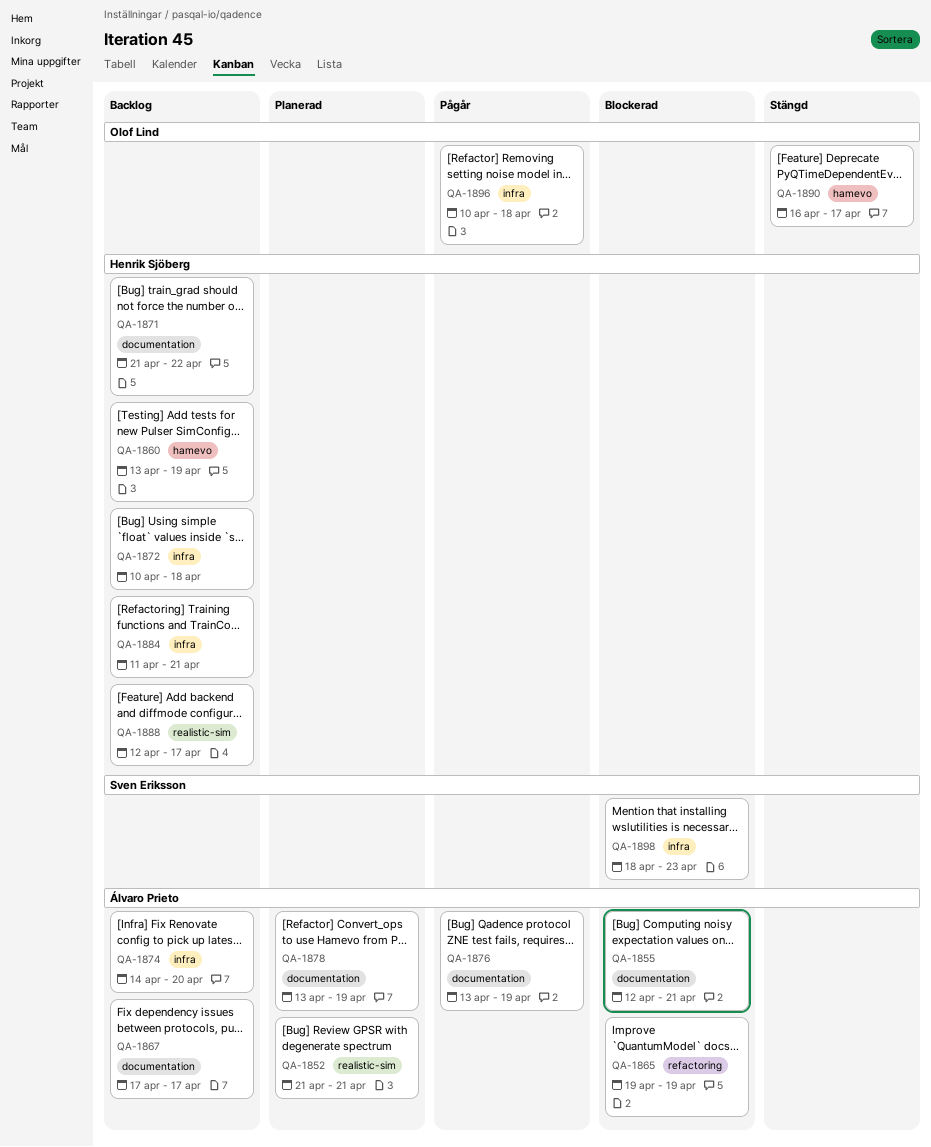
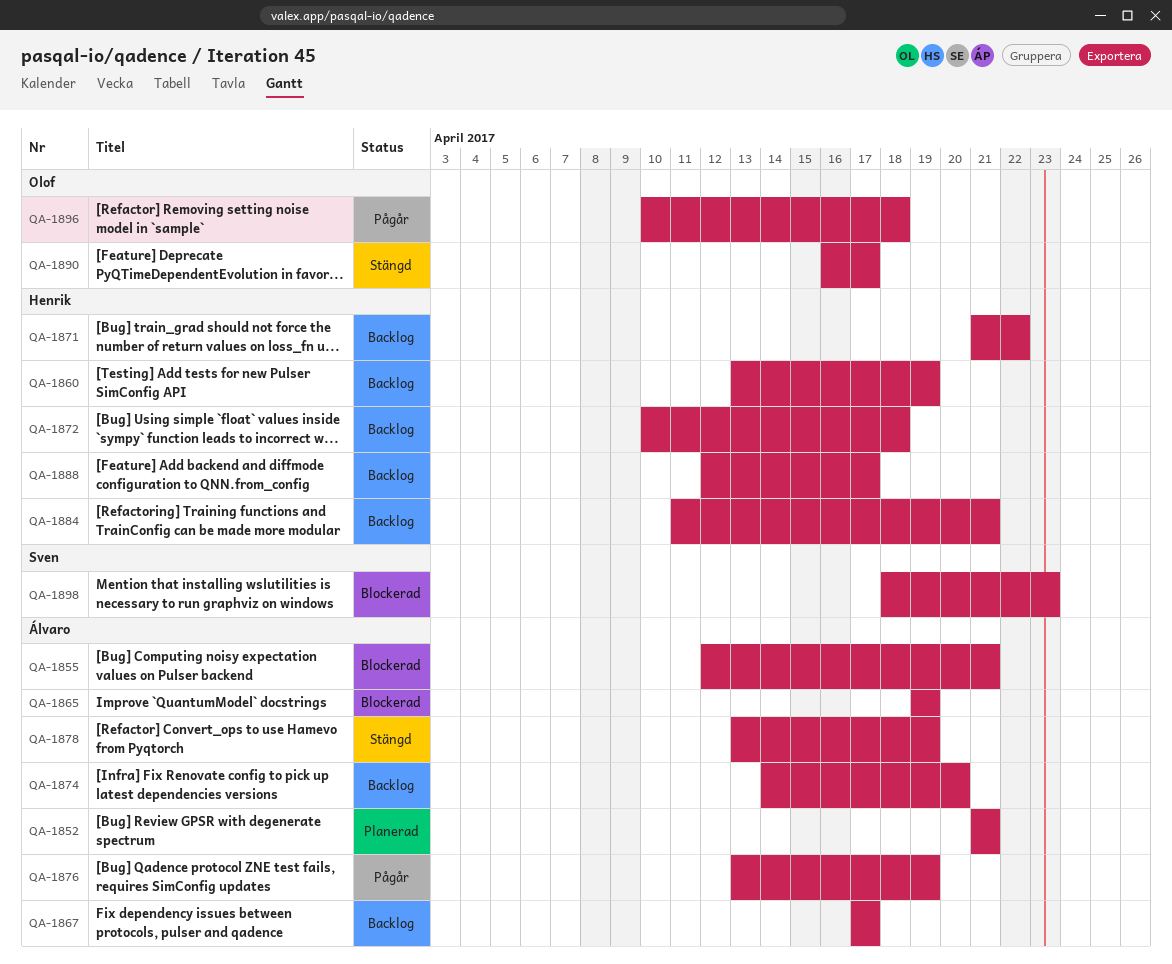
QA-1878, status: Planerad -> Stängd

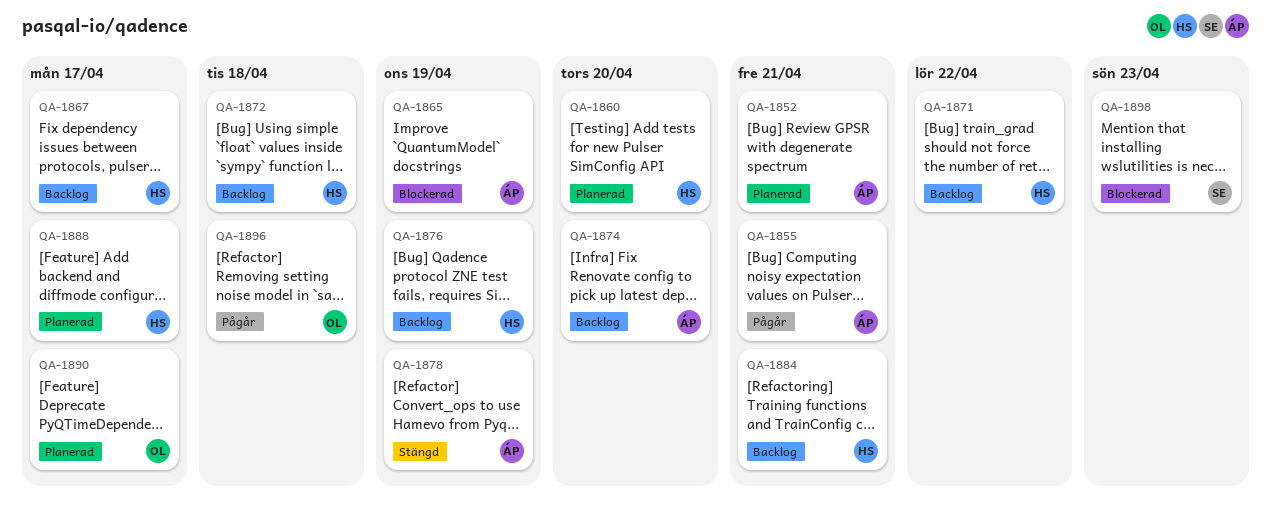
QA-1855, status: Blockerad -> Pågår
QA-1860, status: Backlog -> Planerad
QA-1860, due: Apr 19 -> Apr 20
QA-1867, owner: Álvaro -> Henrik
QA-1876, status: Pågår -> Backlog
QA-1876, owner: Álvaro -> Henrik
QA-1888, status: Backlog -> Planerad
QA-1890, status: Stängd -> Planerad

